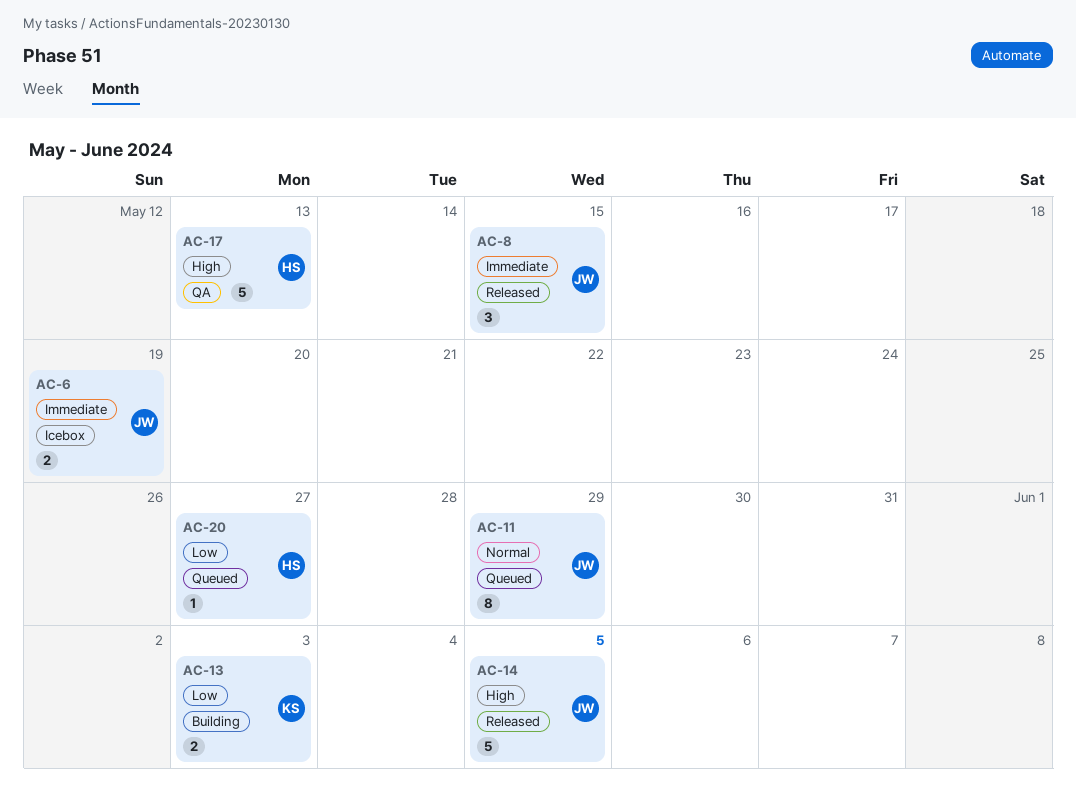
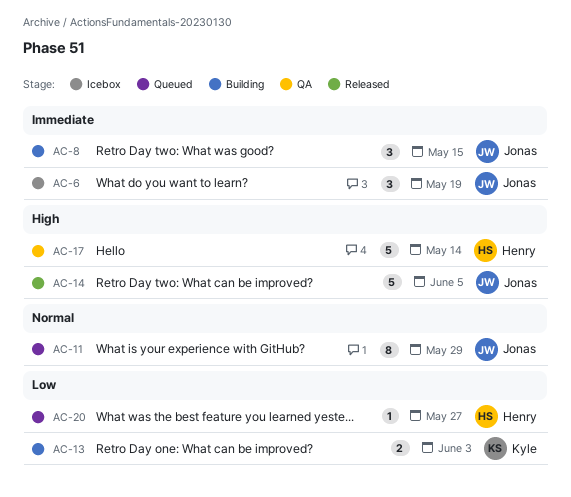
AC-6, estimate: 2 -> 3
AC-8, status: Released -> Building
AC-17, due: May 13 -> May 14

